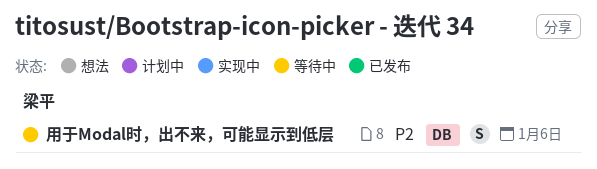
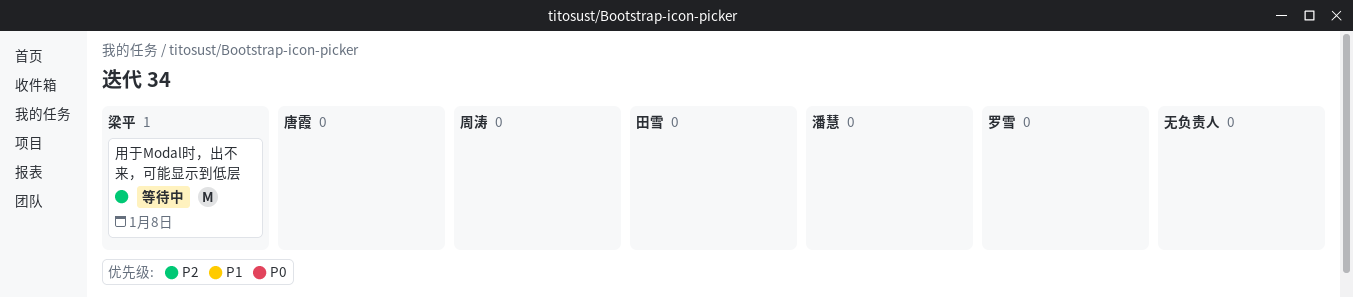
用于Modal时，出不来，可能显示到低层, estimate: S -> M
用于Modal时，出不来，可能显示到低层, due: Jan 6 -> Jan 8

